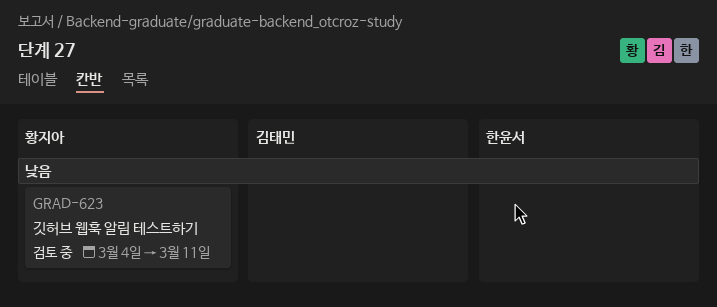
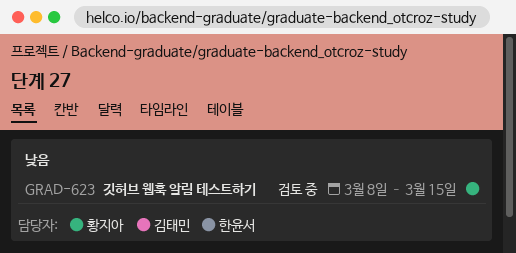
GRAD-623, start: Mar 4 -> Mar 8
GRAD-623, due: Mar 11 -> Mar 15

